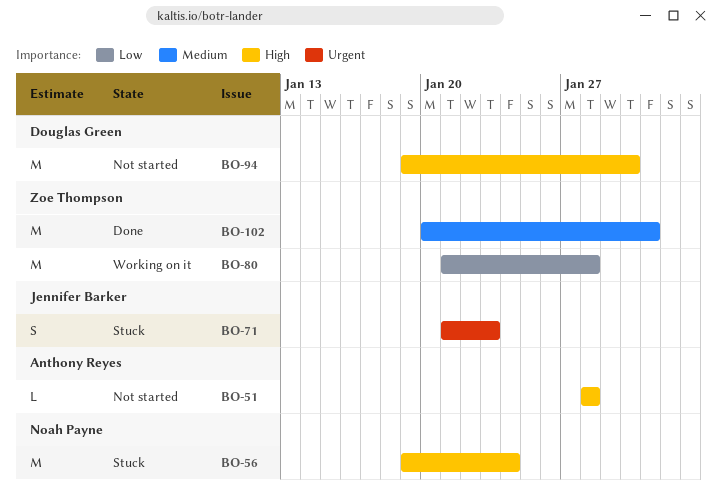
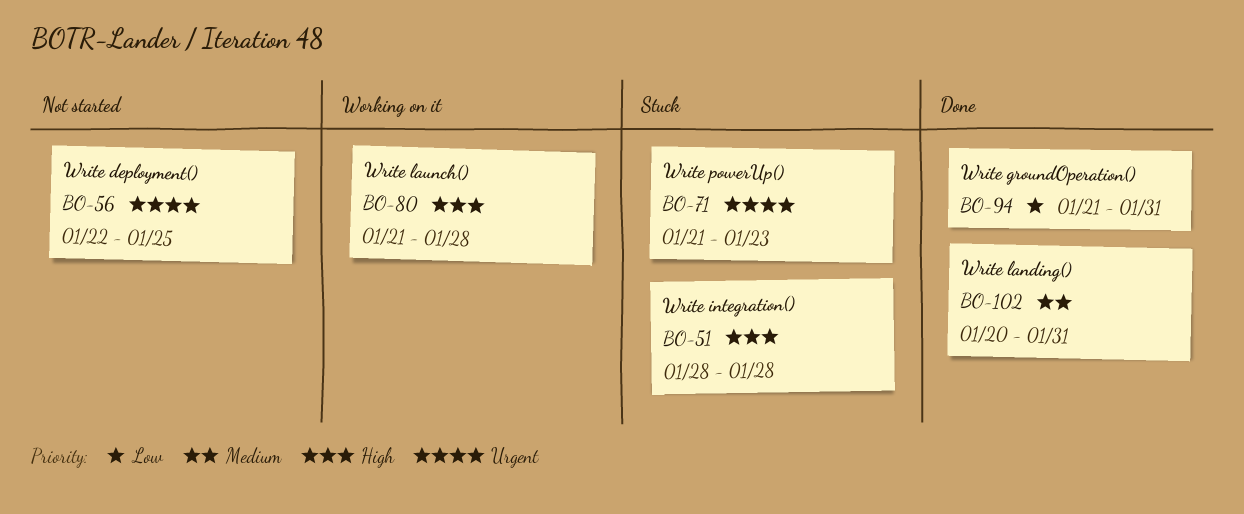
BO-51, status: Not started -> Stuck
BO-56, status: Stuck -> Not started
BO-56, priority: High -> Urgent
BO-56, start: Jan 19 -> Jan 22
BO-56, due: Jan 24 -> Jan 25
BO-80, priority: Low -> High
BO-94, status: Not started -> Done
BO-94, priority: High -> Low
BO-94, start: Jan 19 -> Jan 21
BO-94, due: Jan 30 -> Jan 31

